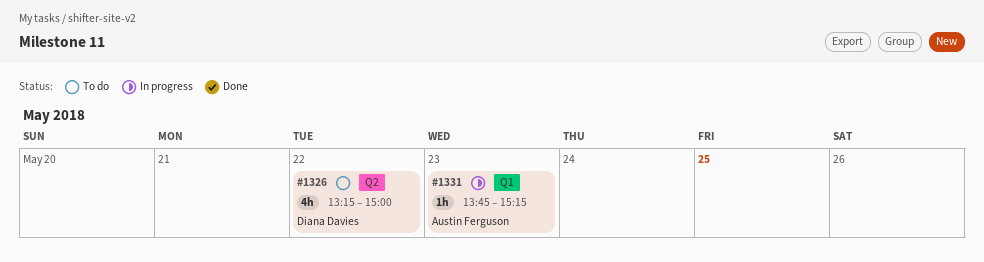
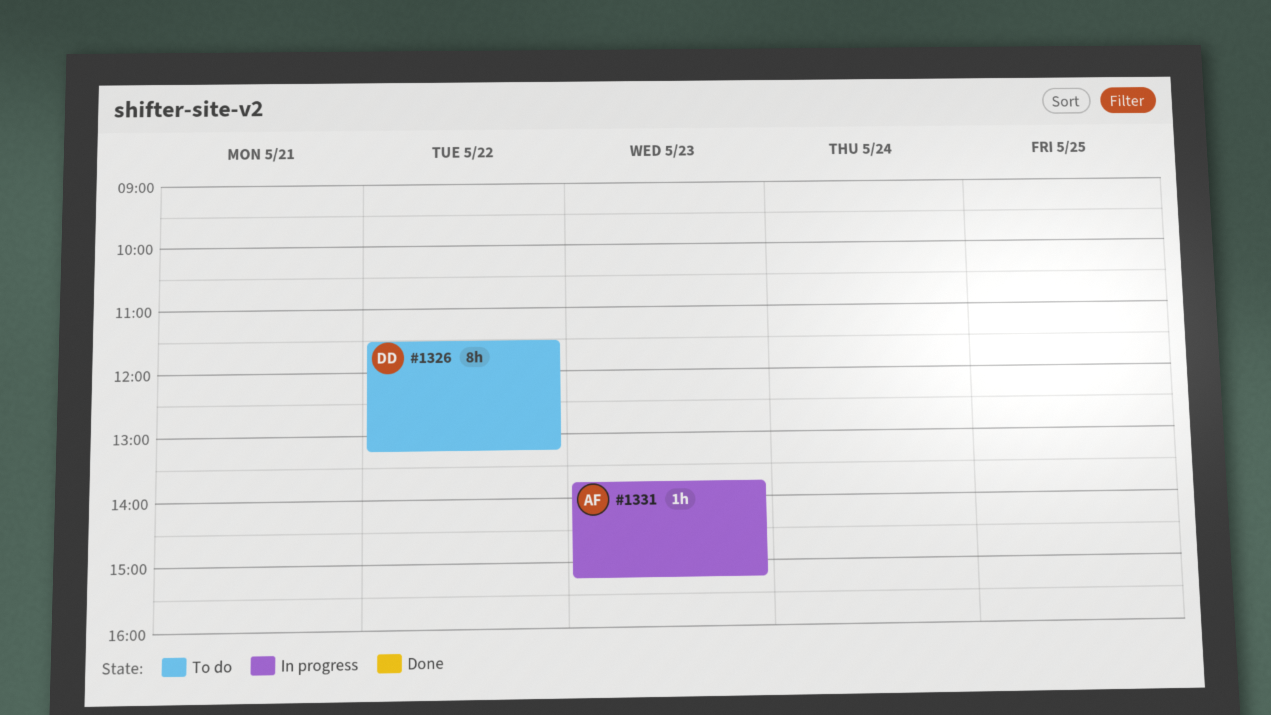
#1326, estimate: 4h -> 8h
#1326, begins: 13:15 -> 11:30
#1326, ends: 15:00 -> 13:15

